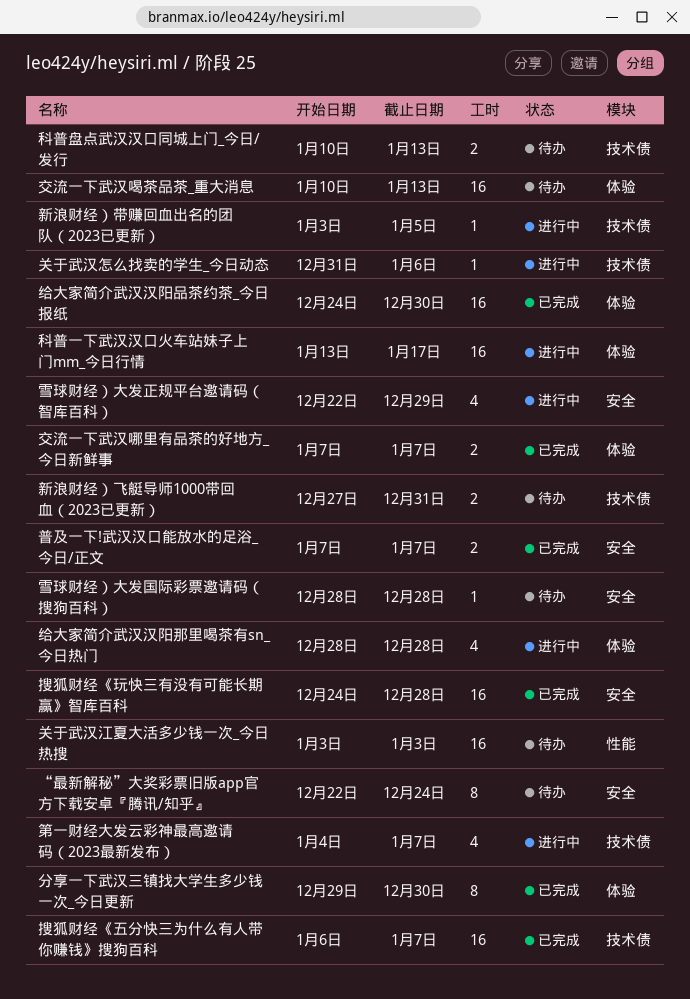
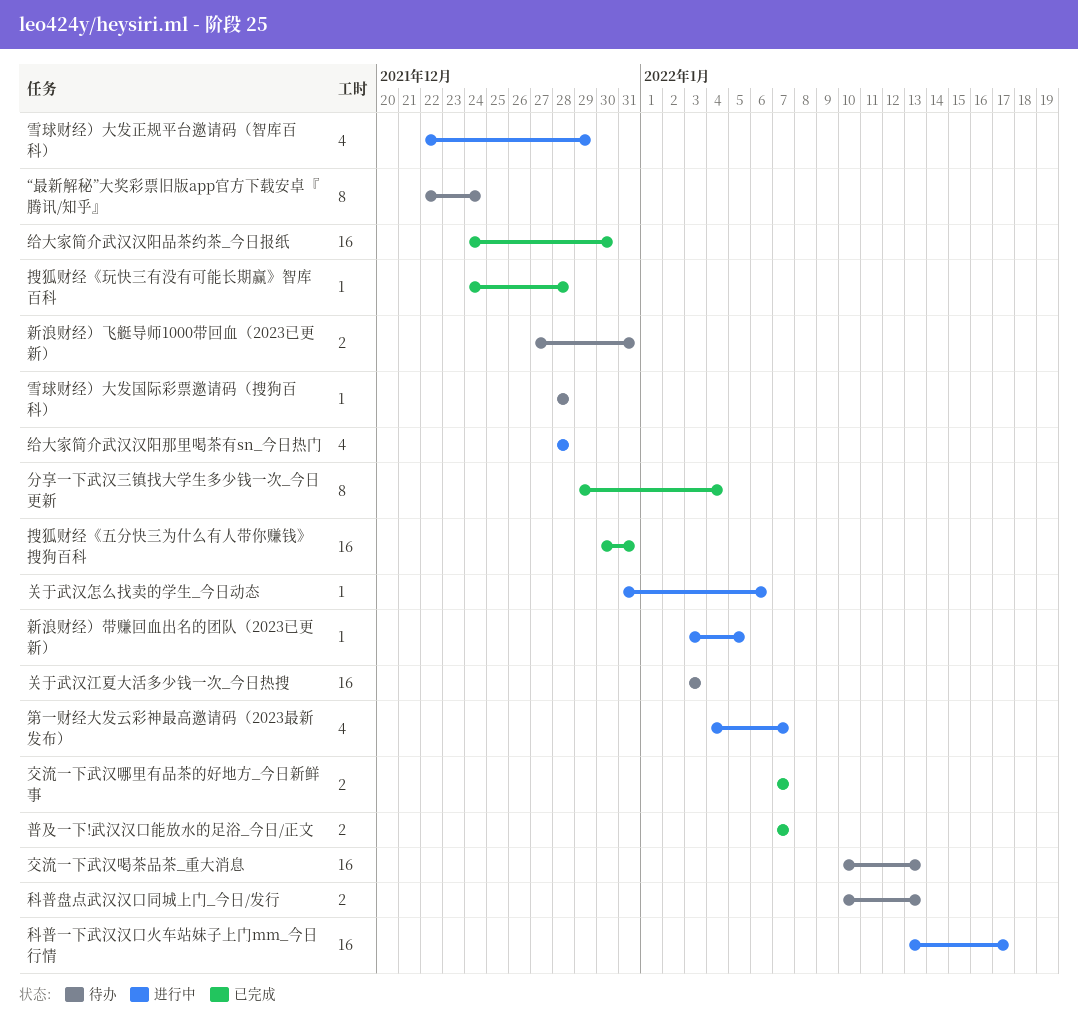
分享一下武汉三镇找大学生多少钱一次_今日更新, due: Dec 30 -> Jan 4
搜狐财经《五分快三为什么有人带你赚钱》搜狗百科, start: Jan 6 -> Dec 30
搜狐财经《五分快三为什么有人带你赚钱》搜狗百科, due: Jan 7 -> Dec 31
搜狐财经《玩快三有没有可能长期赢》智库百科, estimate: 16 -> 1

